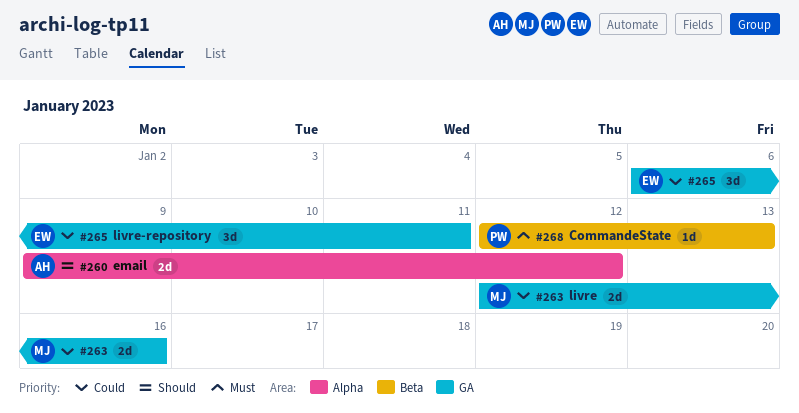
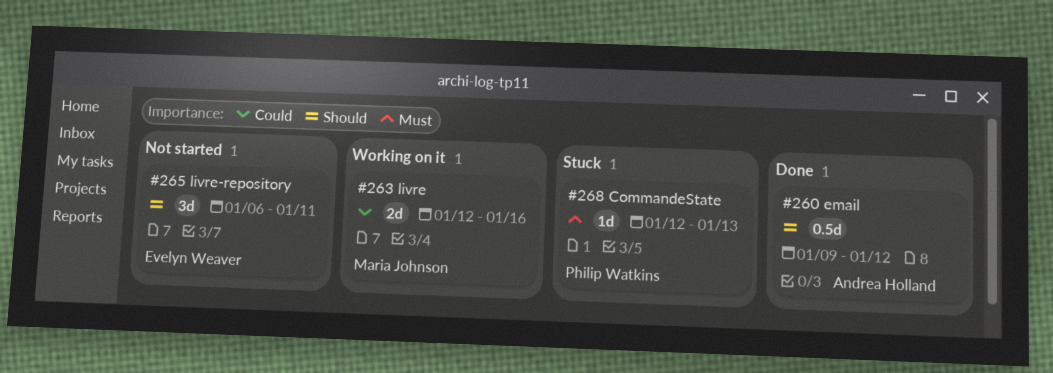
#260, estimate: 2d -> 0.5d
#265, priority: Could -> Should

